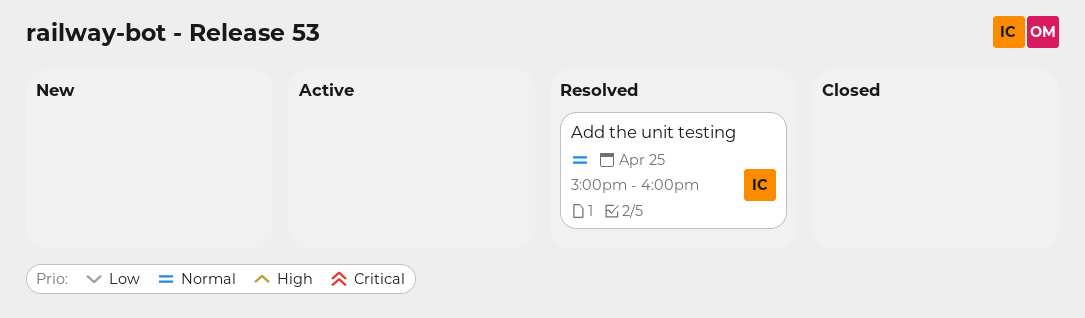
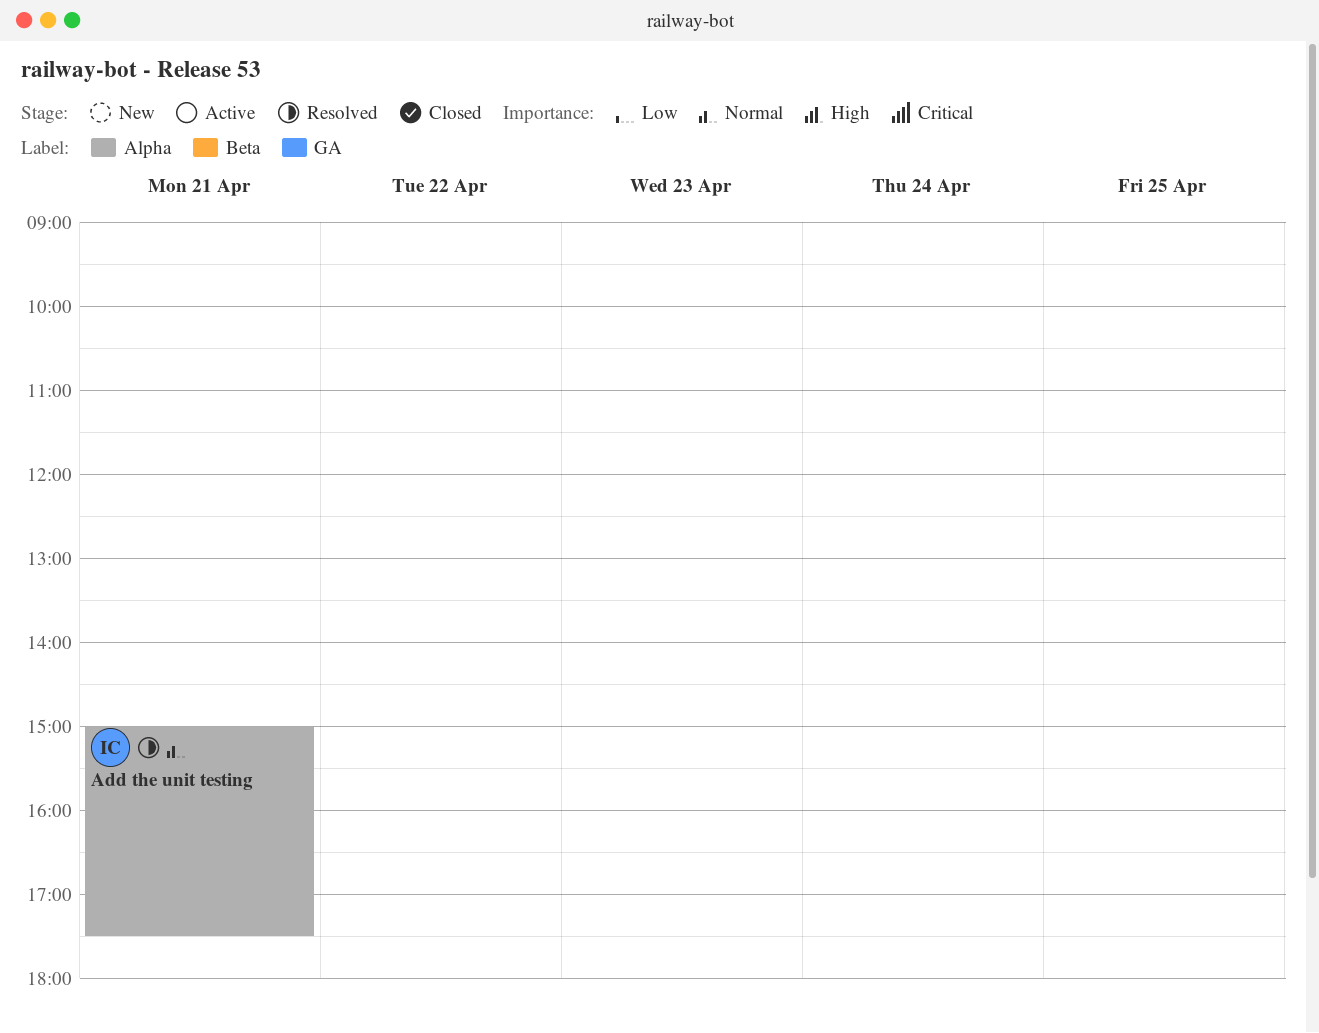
Add the unit testing, day: Apr 25 -> Apr 21
Add the unit testing, ends: 16:00 -> 17:30

